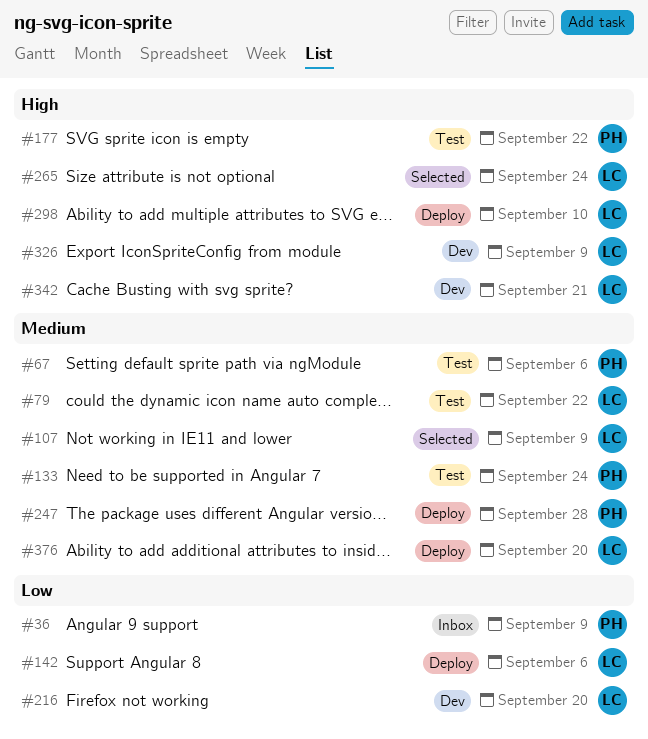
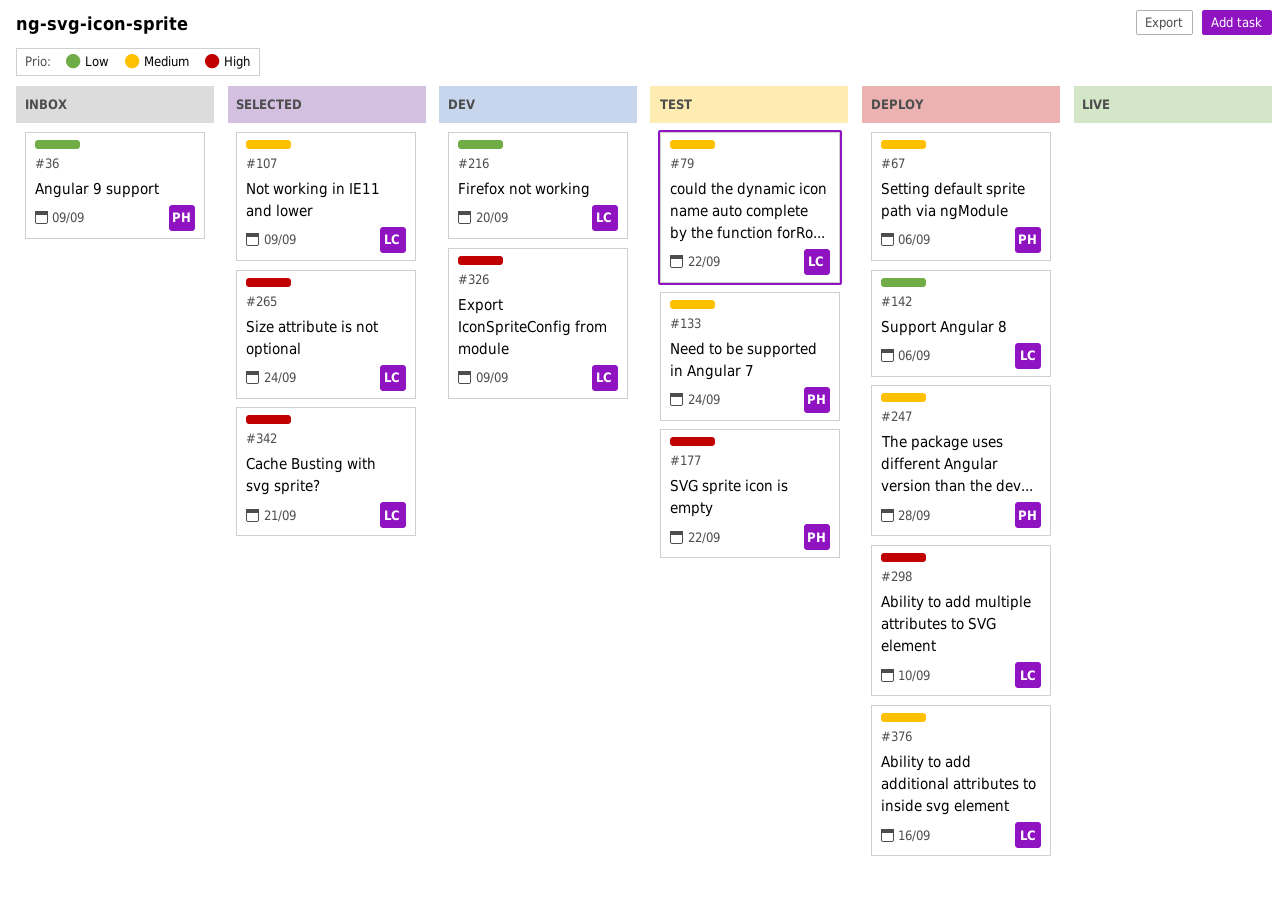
#67, status: Test -> Deploy
#342, status: Dev -> Selected
#376, due: Sep 20 -> Sep 16

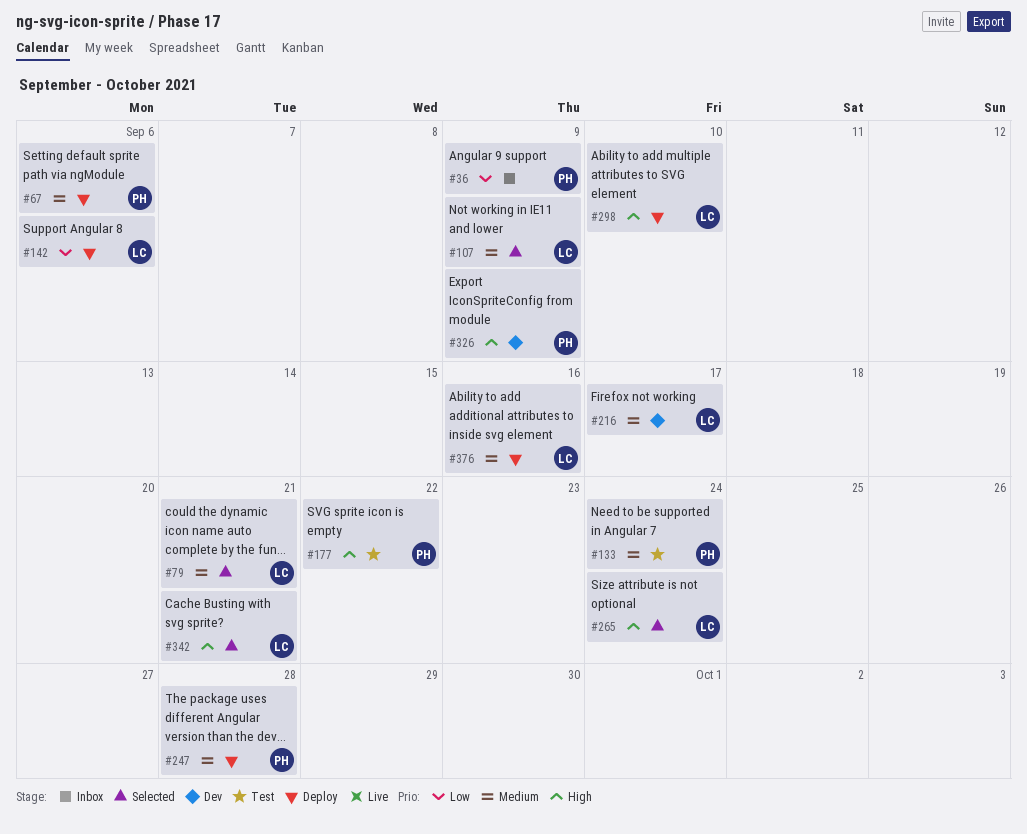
#79, status: Test -> Selected
#79, due: Sep 22 -> Sep 21
#216, priority: Low -> Medium
#216, due: Sep 20 -> Sep 17
#326, owner: LC -> PH

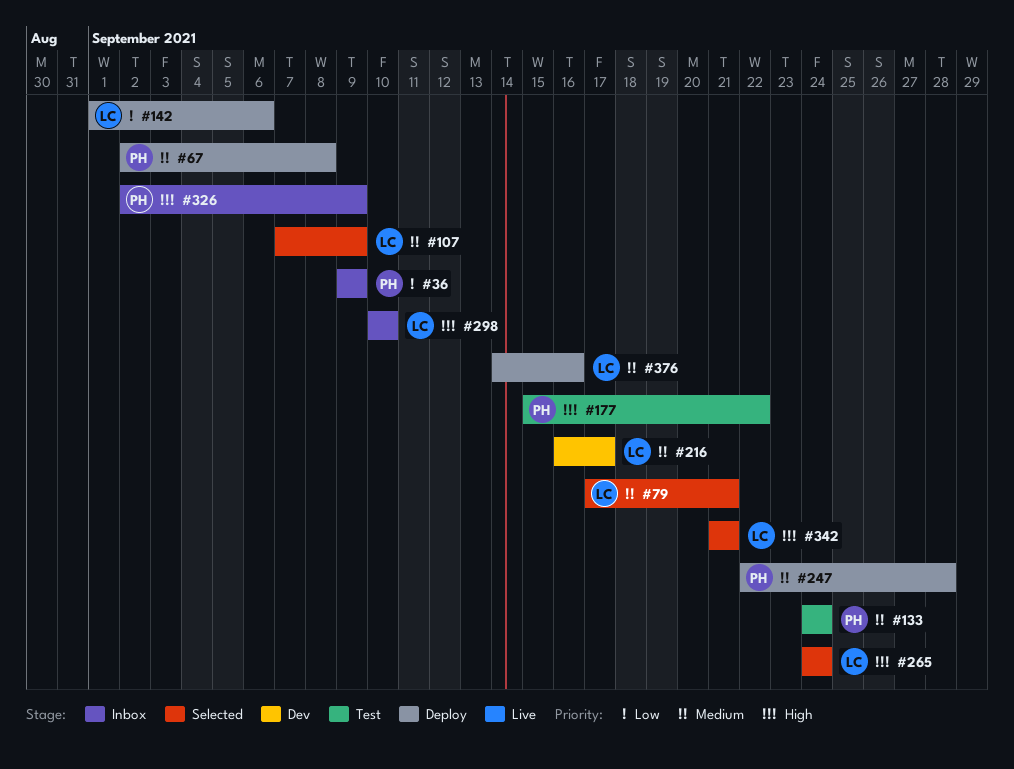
#67, due: Sep 6 -> Sep 8
#298, status: Deploy -> Inbox
#326, status: Dev -> Inbox

